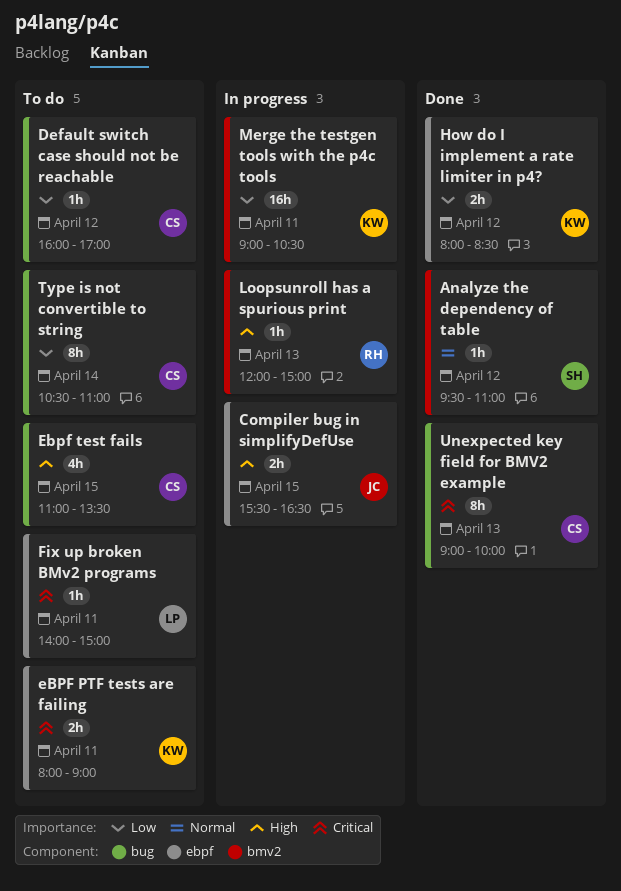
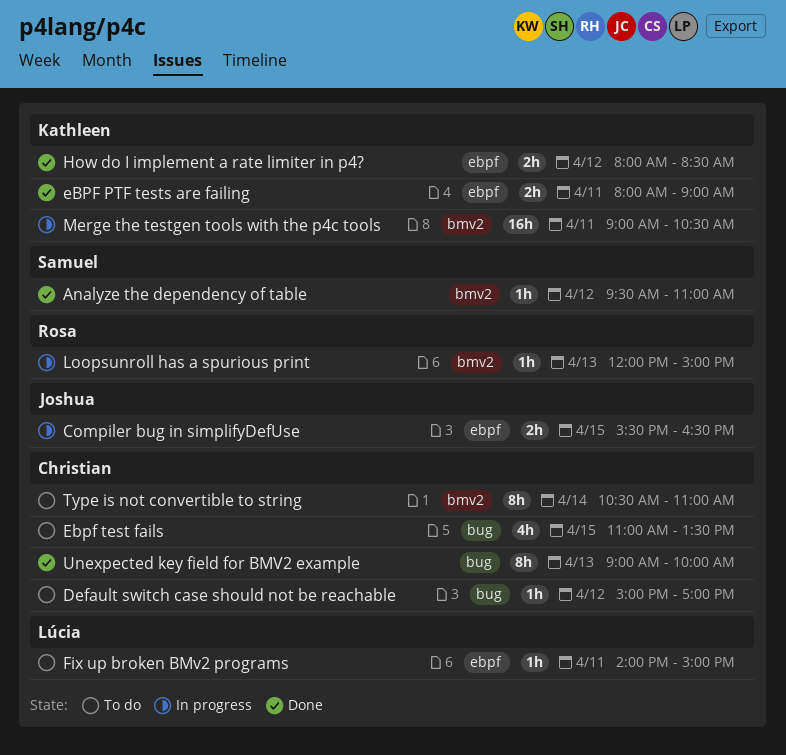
Default switch case should not be reachable, begins: 16:00 -> 15:00
eBPF PTF tests are failing, status: To do -> Done
Type is not convertible to string, label: bug -> bmv2

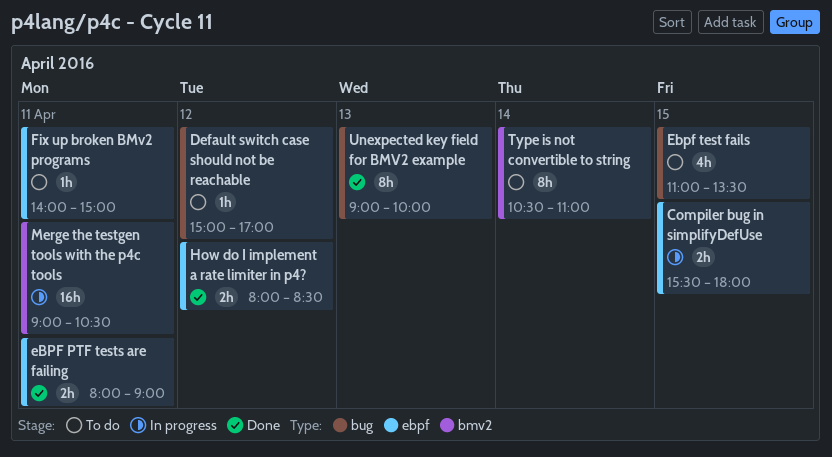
Analyze the dependency of table: present -> none
Compiler bug in simplifyDefUse, ends: 16:30 -> 18:00
Loopsunroll has a spurious print: present -> none

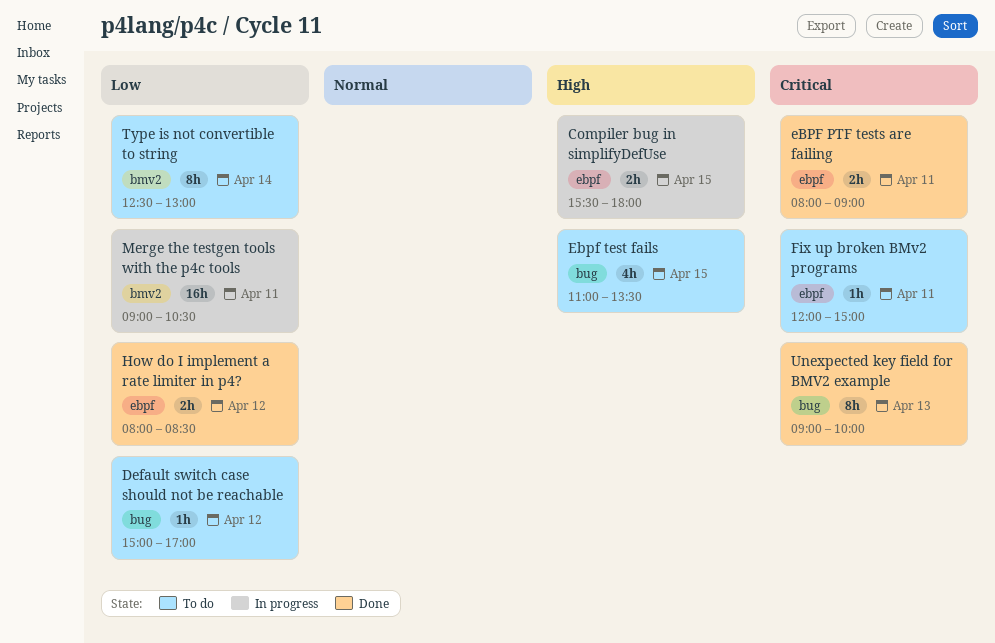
Fix up broken BMv2 programs, begins: 14:00 -> 12:00
Type is not convertible to string, begins: 10:30 -> 12:30
Type is not convertible to string, ends: 11:00 -> 13:00

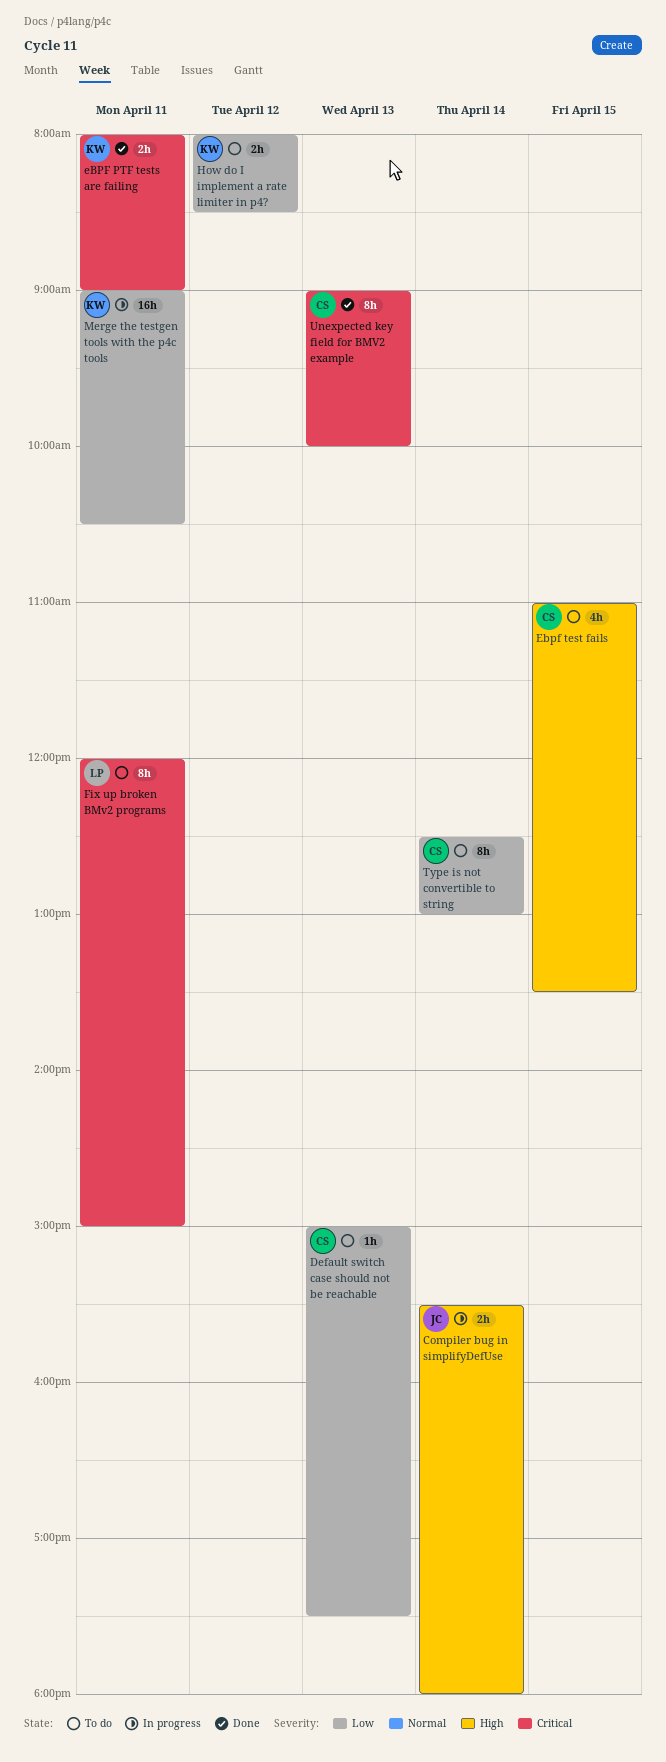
Compiler bug in simplifyDefUse, day: Apr 15 -> Apr 14
Default switch case should not be reachable, day: Apr 12 -> Apr 13
Default switch case should not be reachable, ends: 17:00 -> 17:30
Fix up broken BMv2 programs, estimate: 1h -> 8h
How do I implement a rate limiter in p4?, status: Done -> To do

